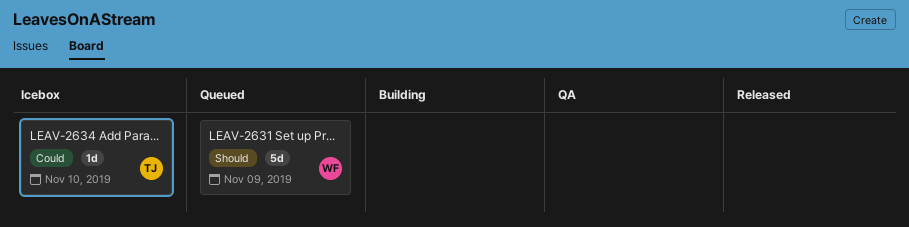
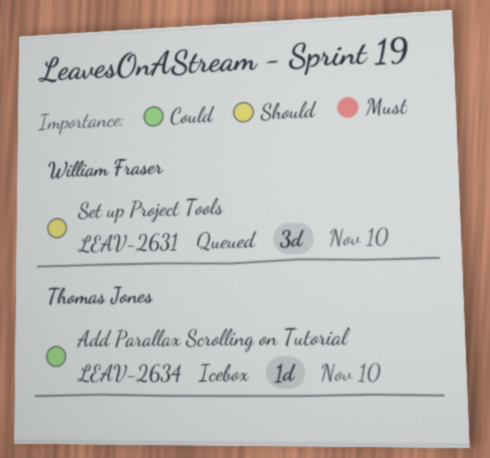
LEAV-2631, estimate: 5d -> 3d
LEAV-2631, due: Nov 9 -> Nov 10

